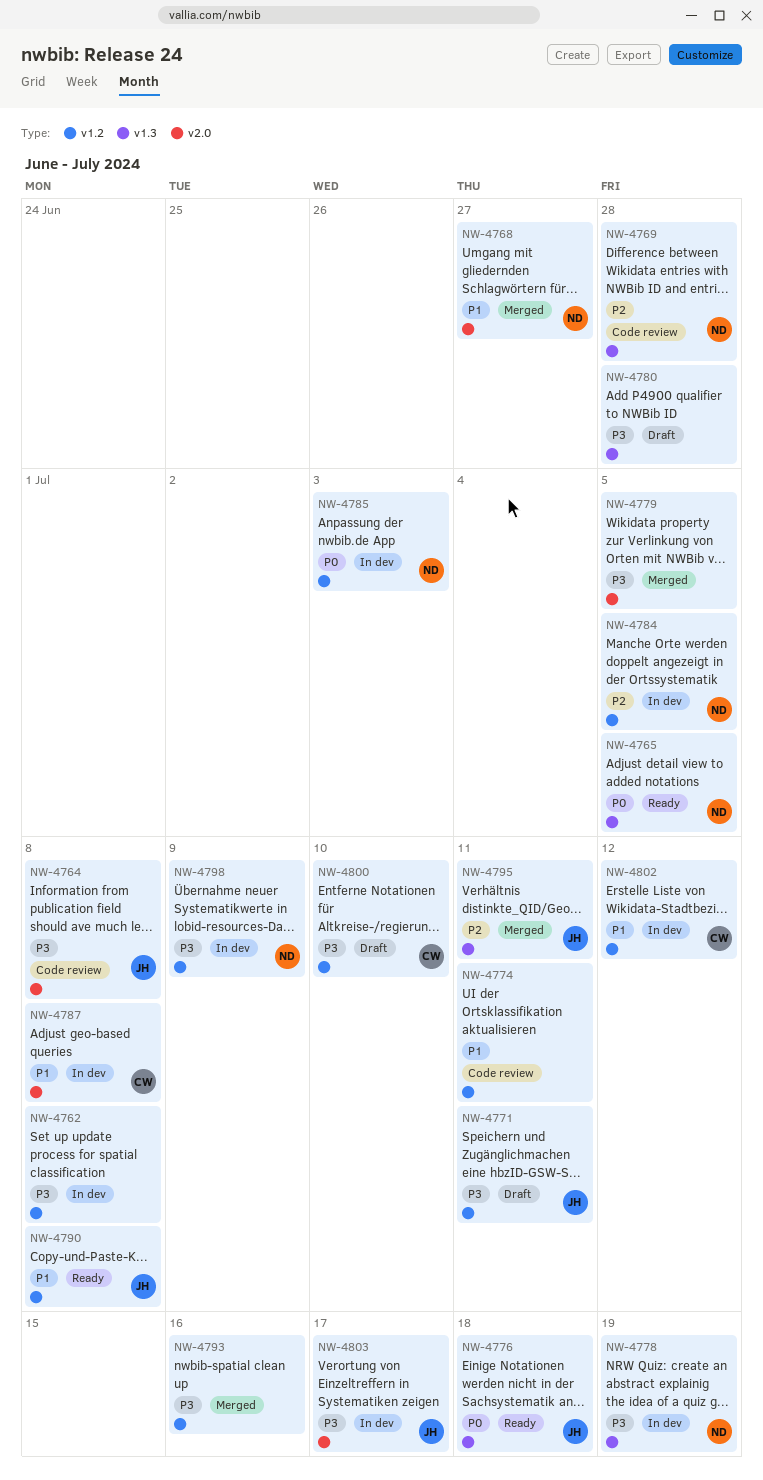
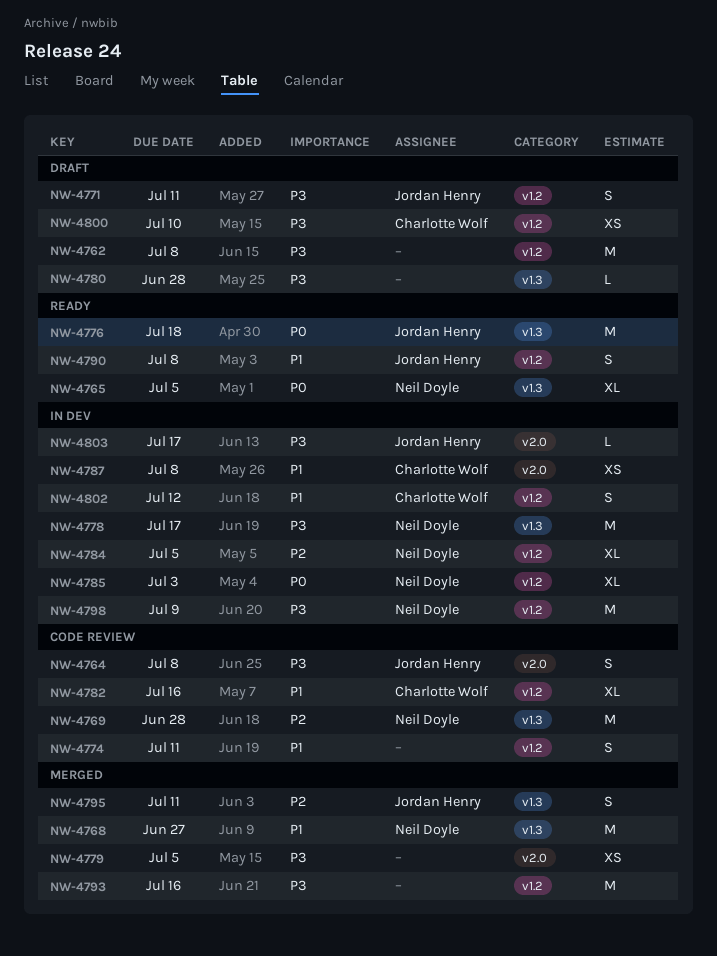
NW-4762, status: In dev -> Draft
NW-4768, label: v2.0 -> v1.3
NW-4778, due: Jul 19 -> Jul 17
NW-4782: none -> present

